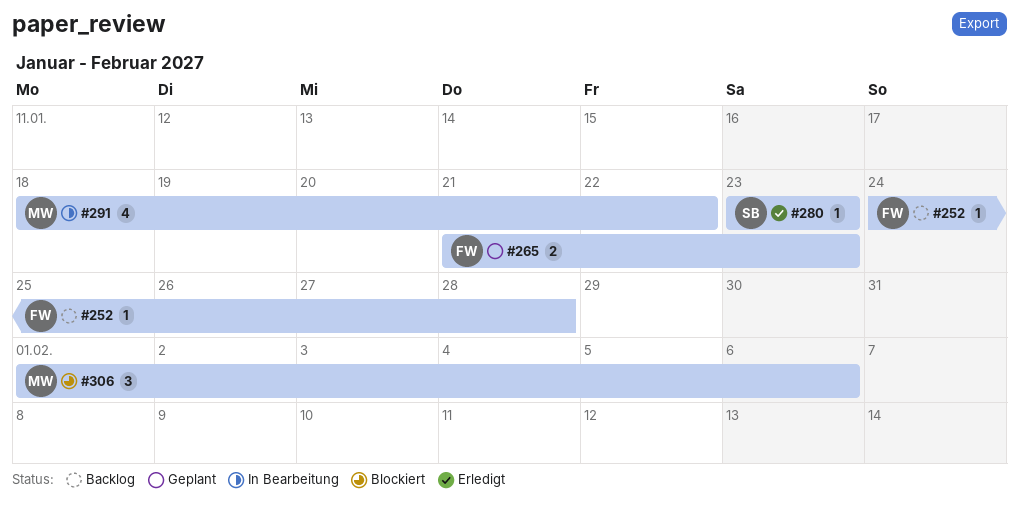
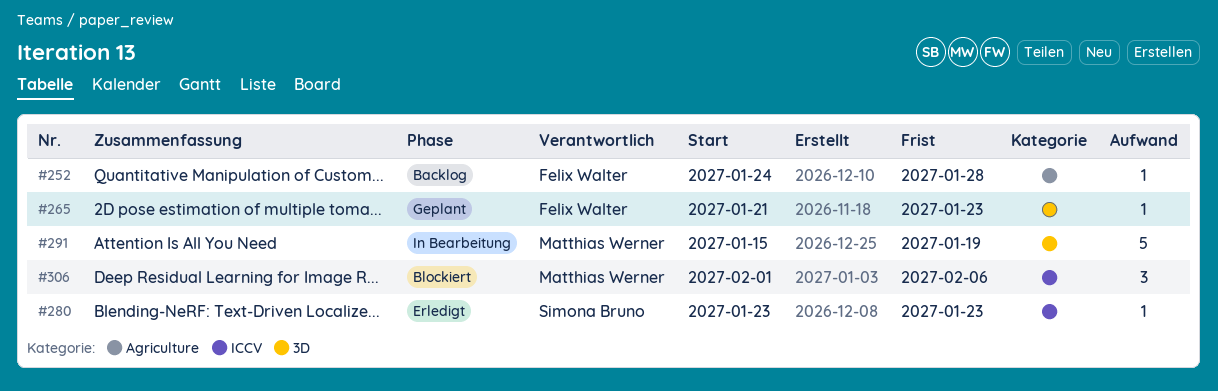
#265, estimate: 2 -> 1
#291, estimate: 4 -> 5
#291, start: Jan 18 -> Jan 15
#291, due: Jan 22 -> Jan 19

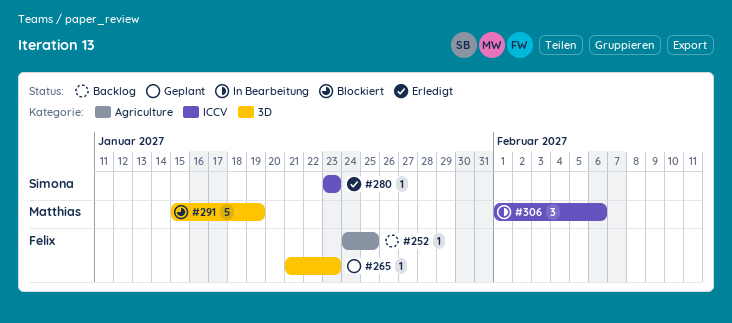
#252, due: Jan 28 -> Jan 25
#291, status: In Bearbeitung -> Blockiert
#306, status: Blockiert -> In Bearbeitung

